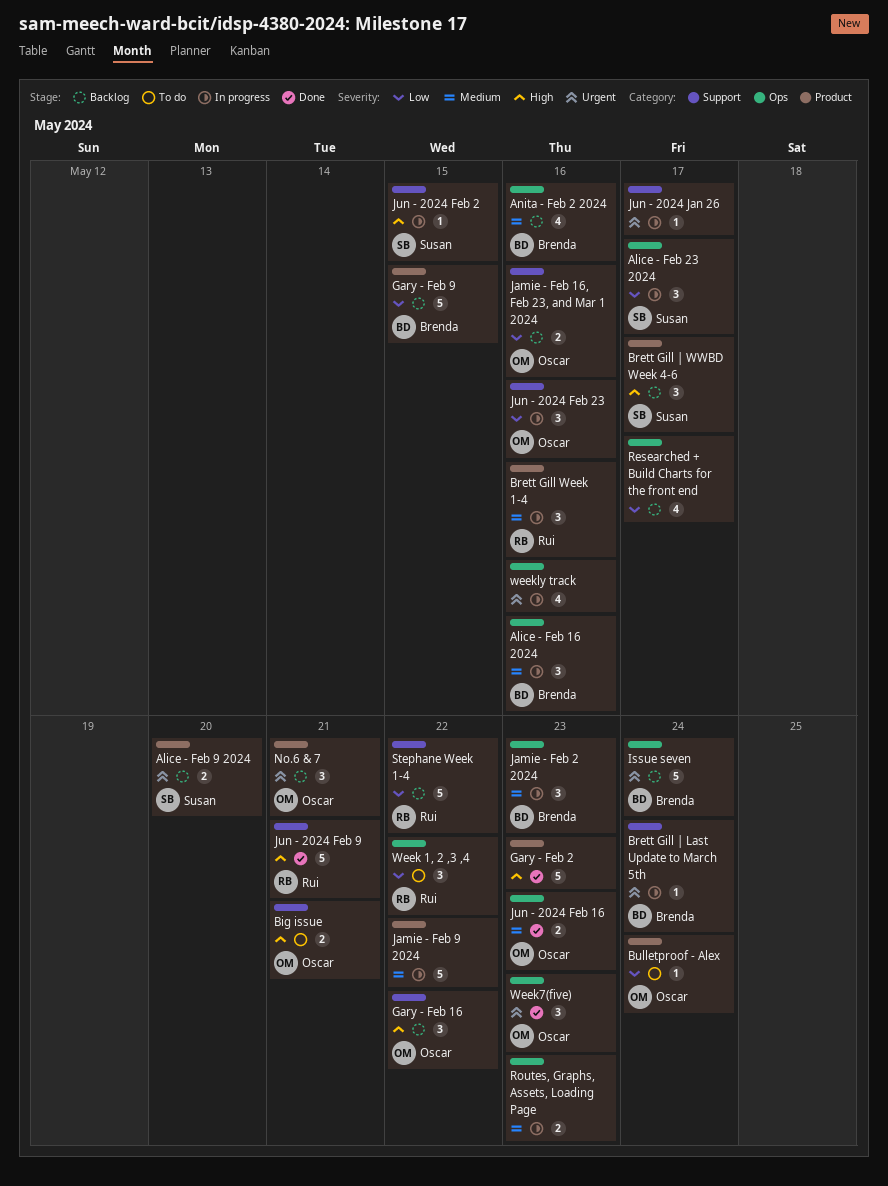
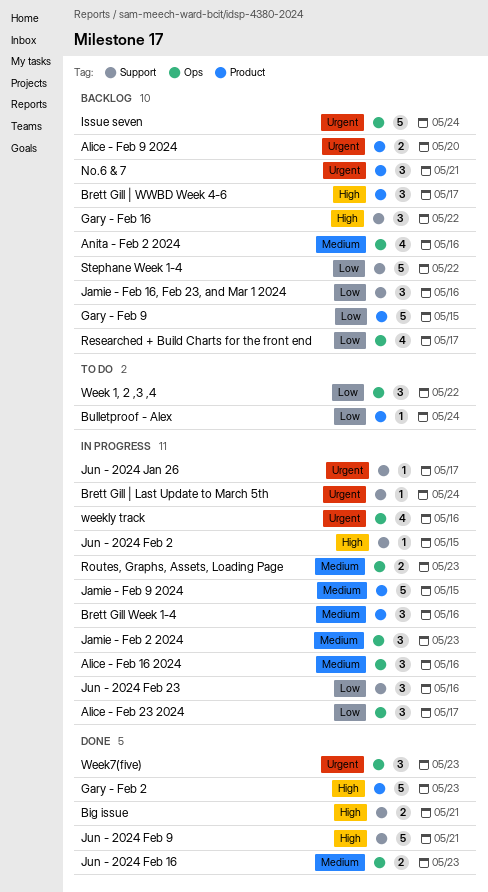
Big issue, status: To do -> Done
Jamie - Feb 16, Feb 23, and Mar 1 2024, estimate: 2 -> 3
Jamie - Feb 9 2024, due: May 22 -> May 15

